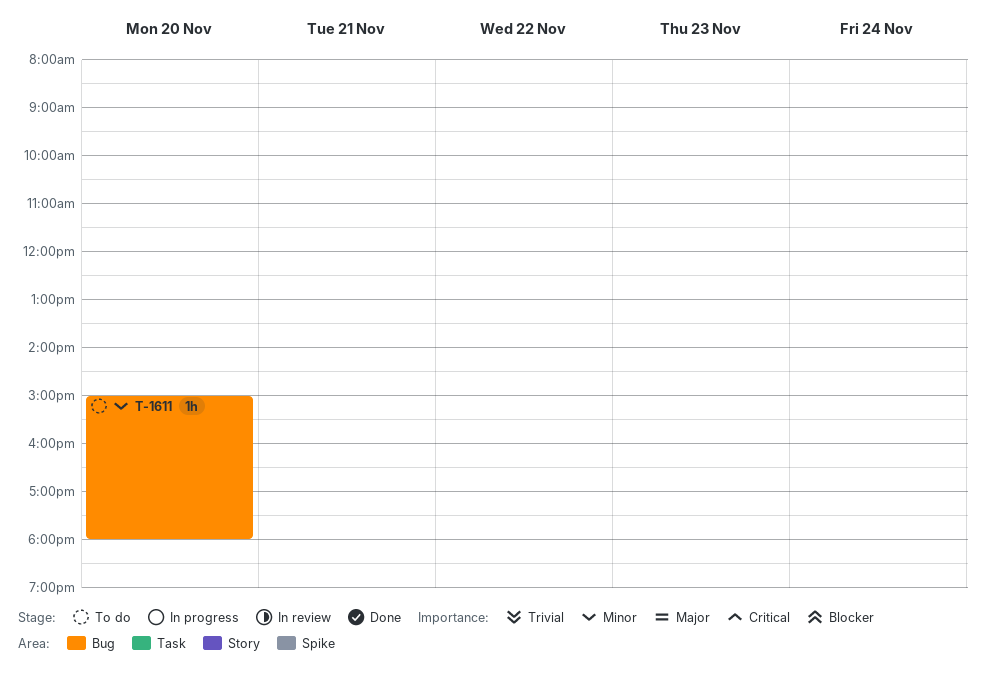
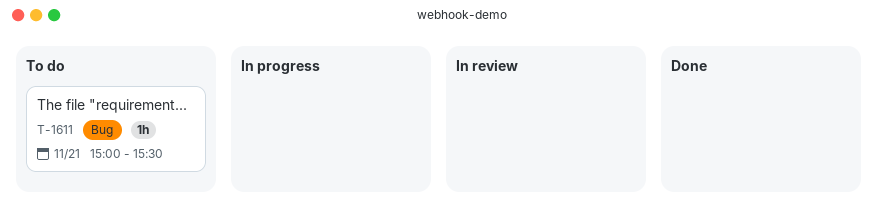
T-1611, day: Nov 20 -> Nov 21
T-1611, ends: 18:00 -> 15:30

